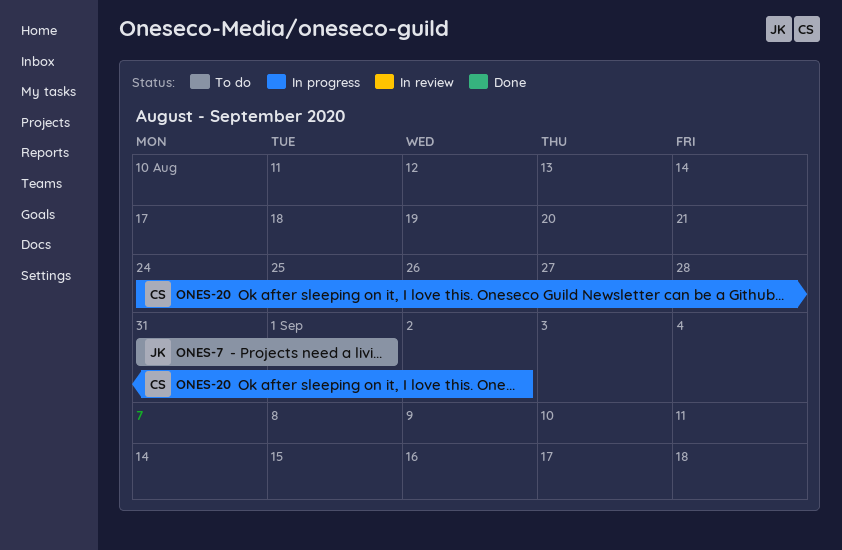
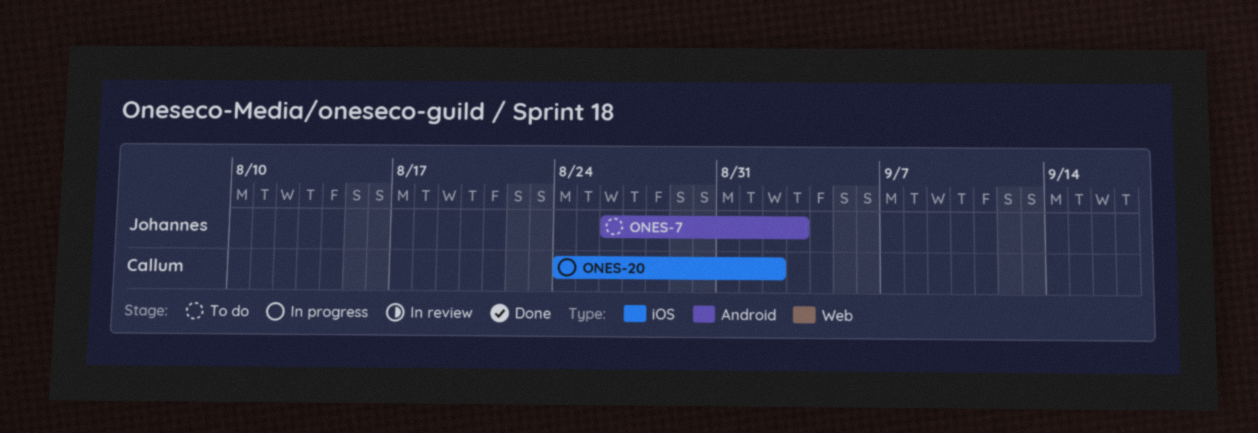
ONES-7, start: Aug 31 -> Aug 26
ONES-7, due: Sep 1 -> Sep 3

